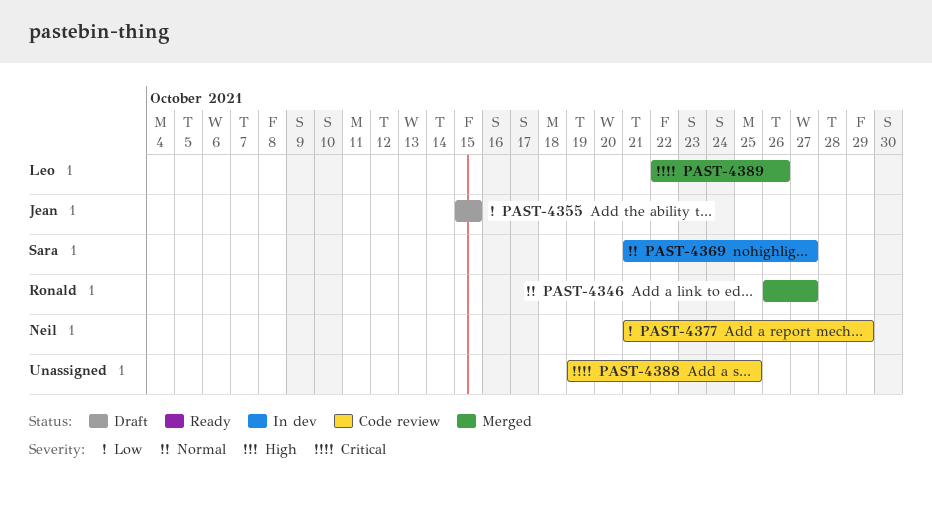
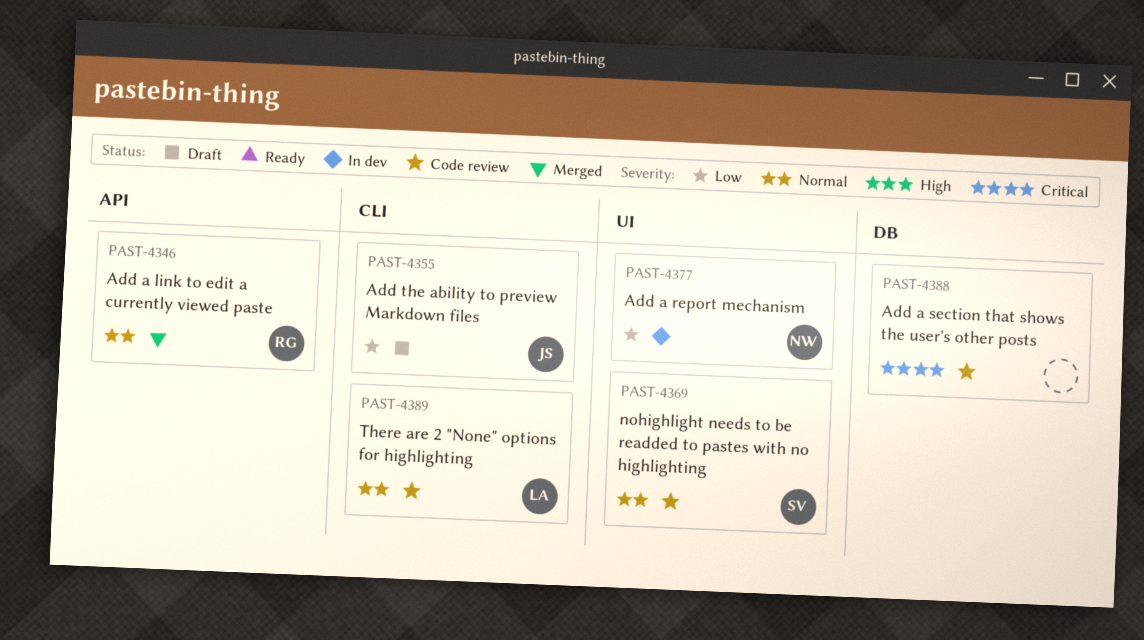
PAST-4369, status: In dev -> Code review
PAST-4377, status: Code review -> In dev
PAST-4389, status: Merged -> Code review
PAST-4389, priority: Critical -> Normal

